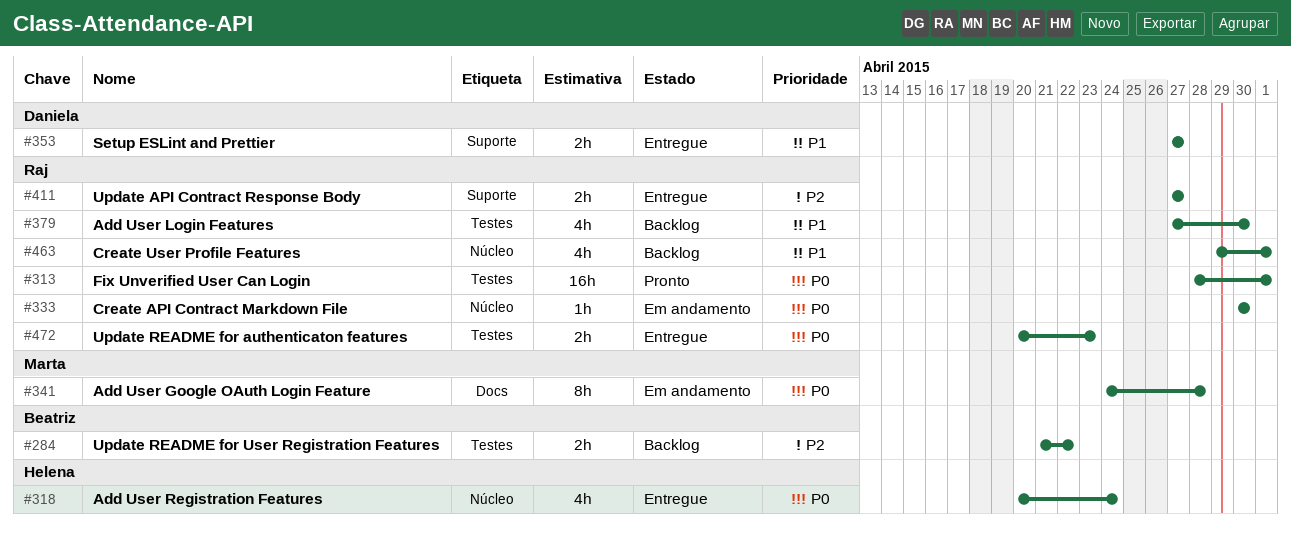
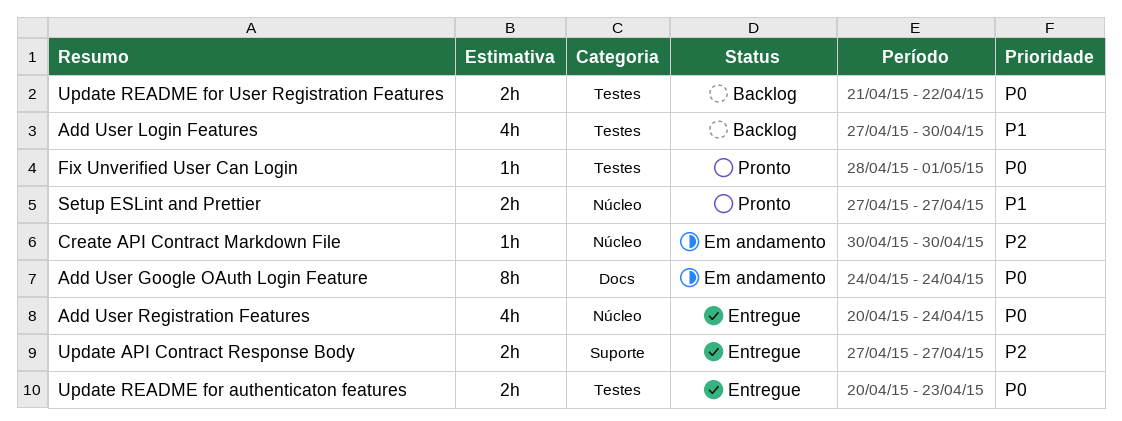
Add User Google OAuth Login Feature, due: Apr 28 -> Apr 24
Create API Contract Markdown File, priority: P0 -> P2
Create User Profile Features: present -> none
Fix Unverified User Can Login, estimate: 16h -> 1h
Setup ESLint and Prettier, status: Entregue -> Pronto
Setup ESLint and Prettier, label: Suporte -> Núcleo
Update README for User Registration Features, priority: P2 -> P0

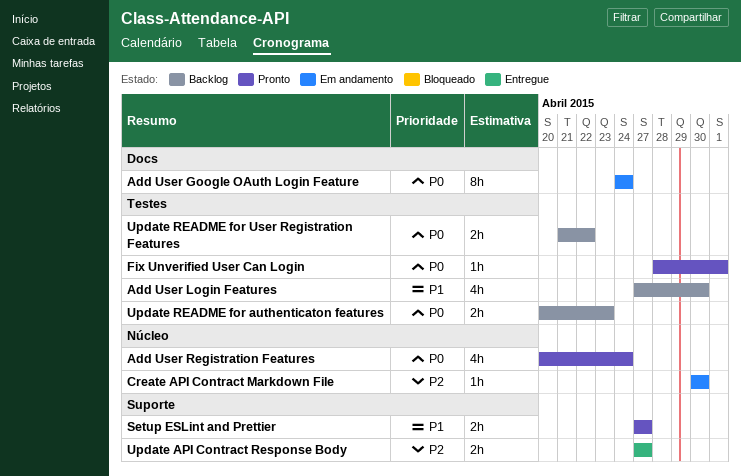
Add User Registration Features, status: Entregue -> Pronto
Setup ESLint and Prettier, label: Núcleo -> Suporte
Update README for authenticaton features, status: Entregue -> Backlog

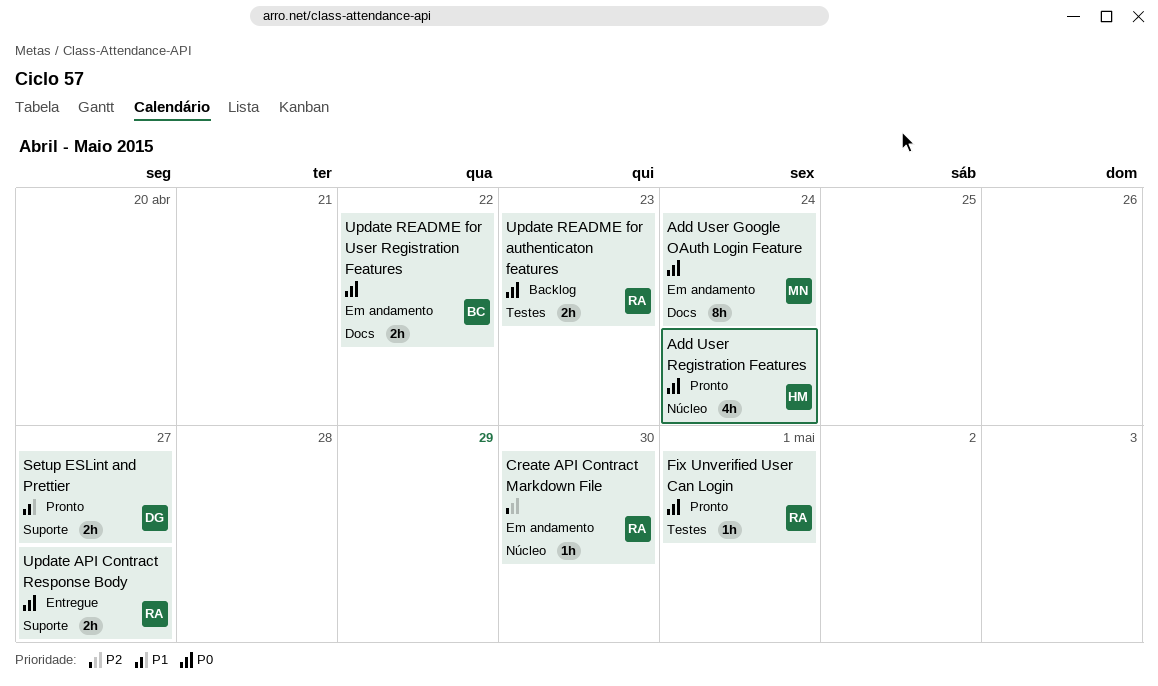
Add User Login Features: present -> none
Update API Contract Response Body, priority: P2 -> P0
Update README for User Registration Features, status: Backlog -> Em andamento
Update README for User Registration Features, label: Testes -> Docs

